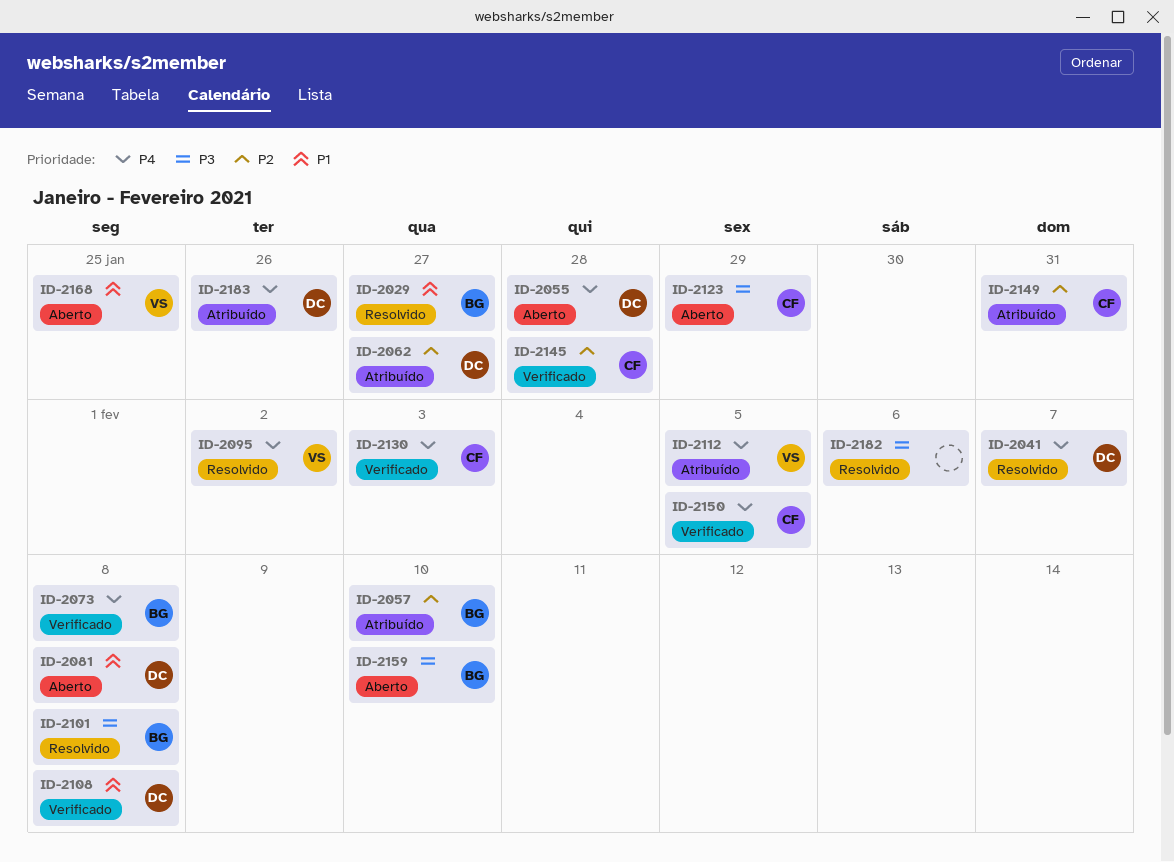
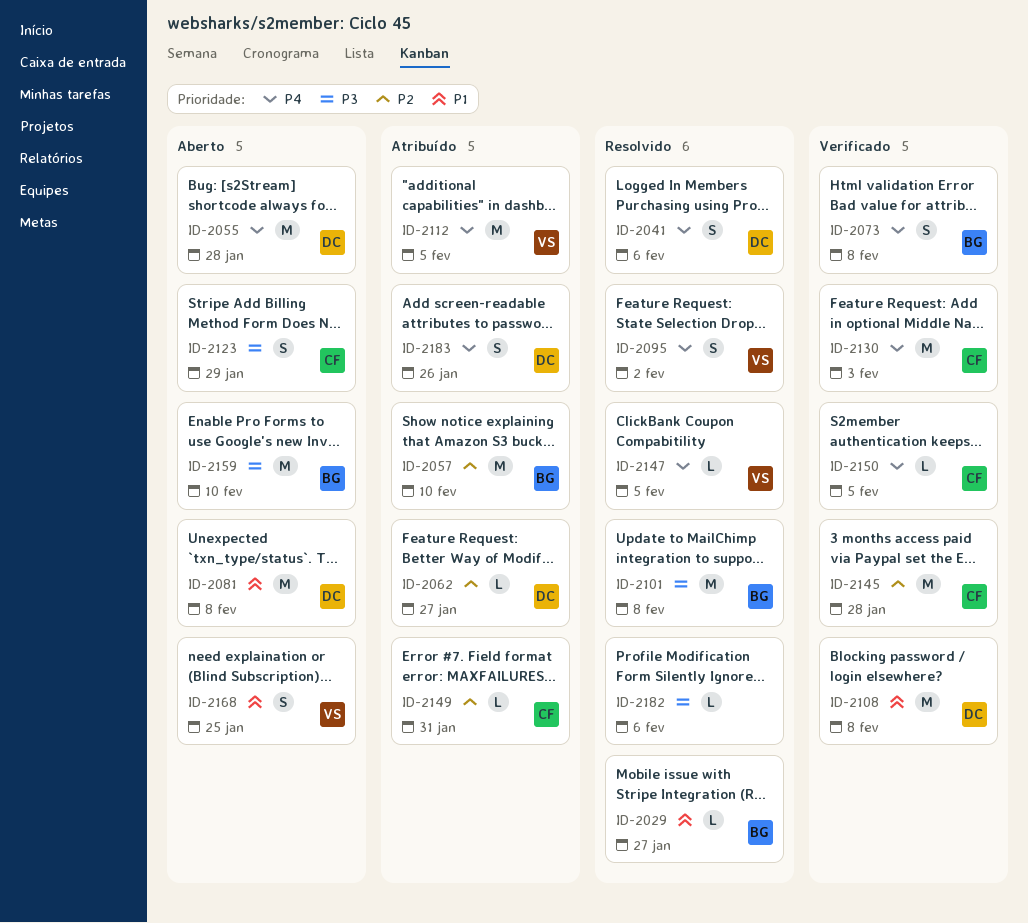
ID-2041, due: Feb 7 -> Feb 6
ID-2147: none -> present

